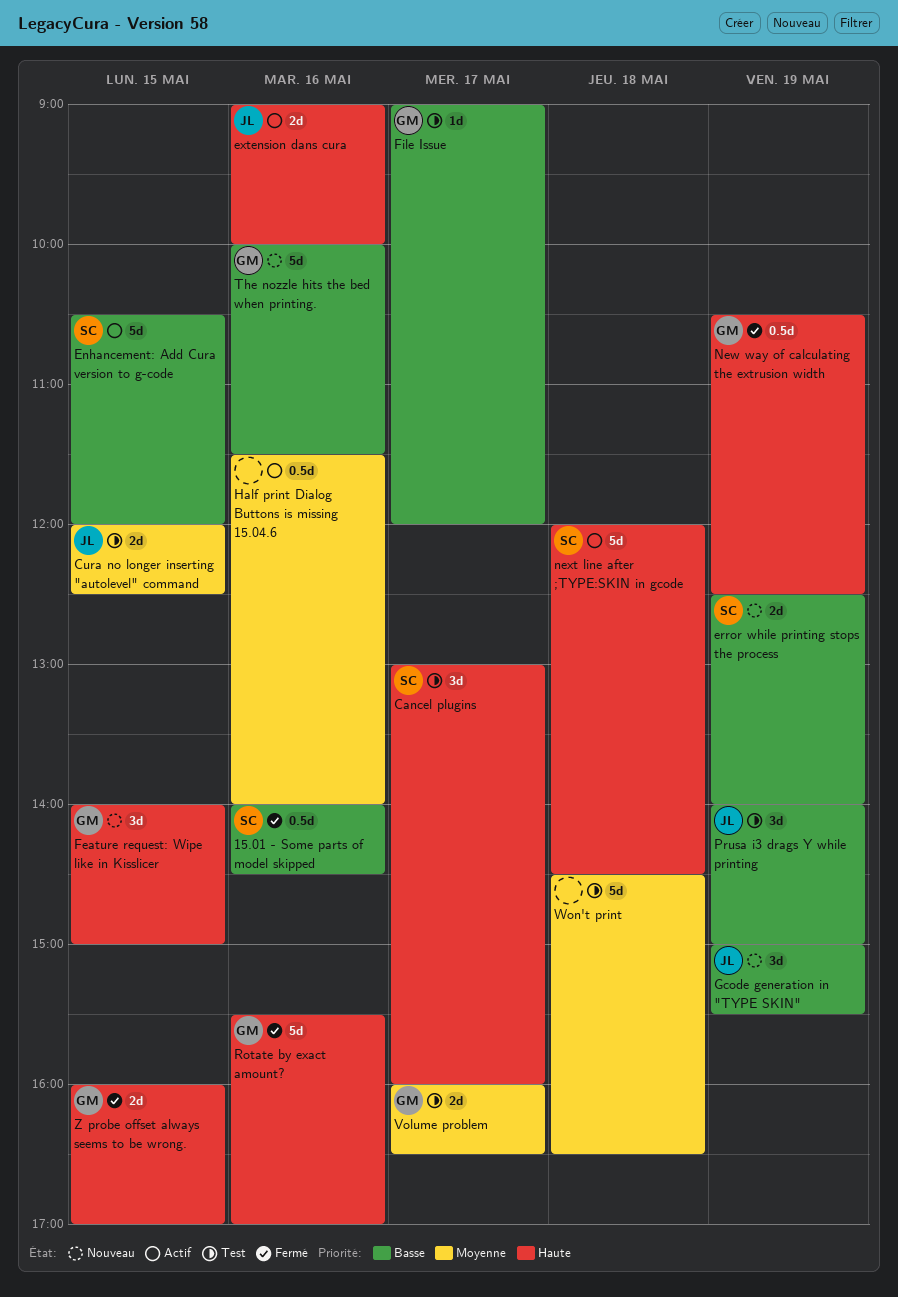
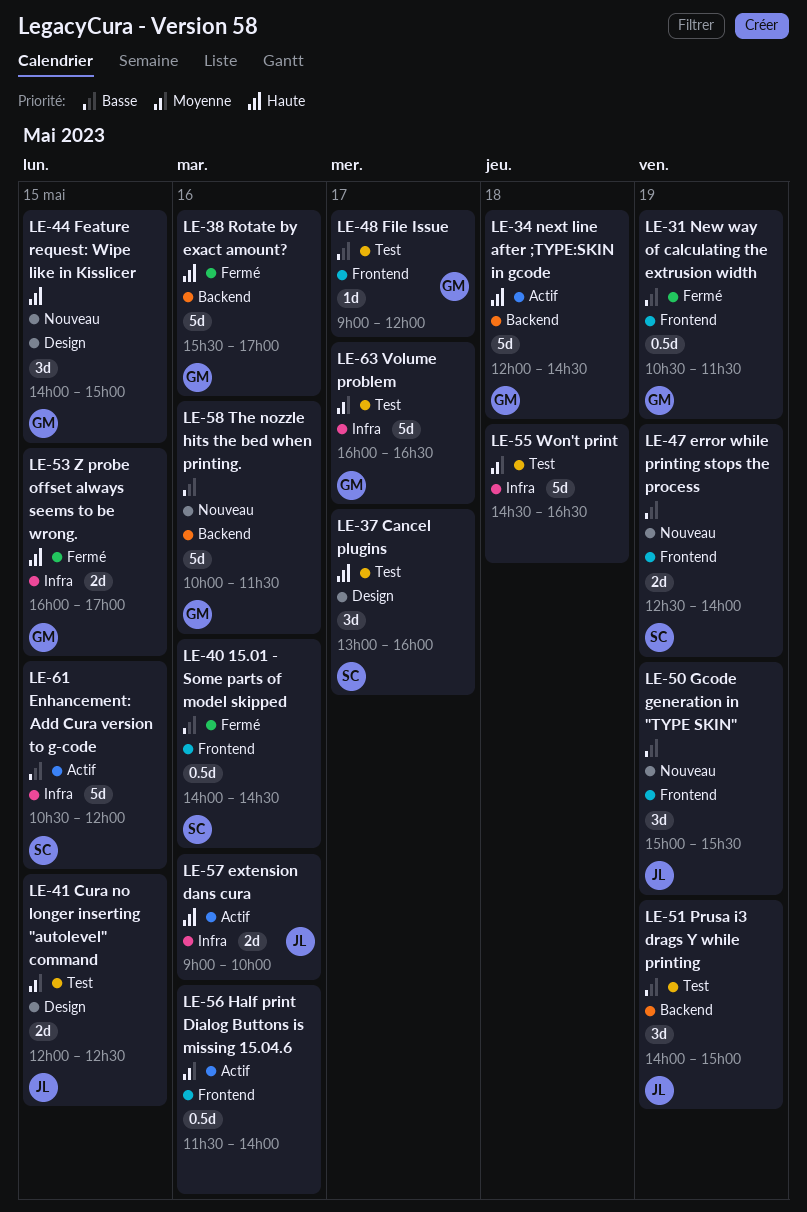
New way of calculating the extrusion width, priority: Haute -> Basse
New way of calculating the extrusion width, ends: 12:30 -> 11:30
next line after ;TYPE:SKIN in gcode, owner: SC -> GM
Volume problem, estimate: 2d -> 5d

